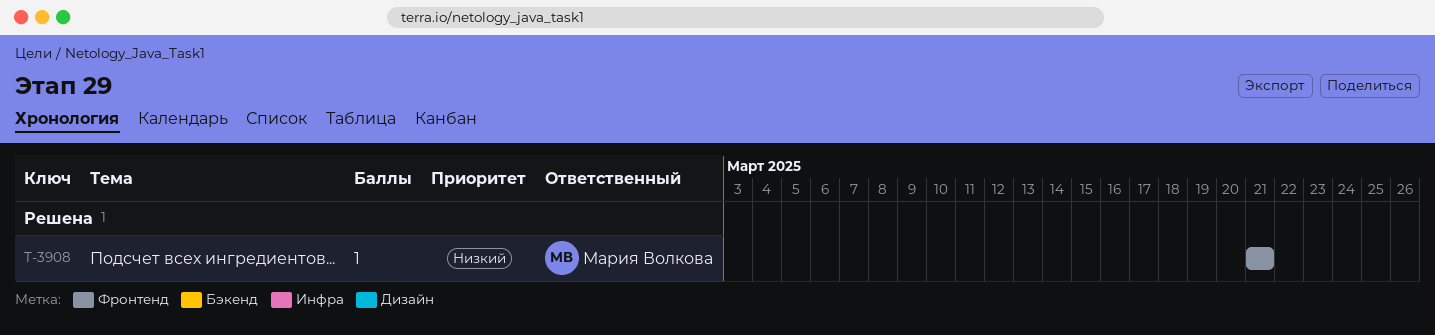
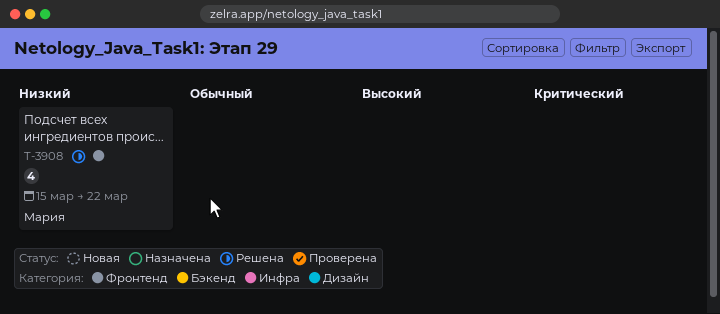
T-3908, estimate: 1 -> 4
T-3908, start: Mar 21 -> Mar 15
T-3908, due: Mar 21 -> Mar 22

